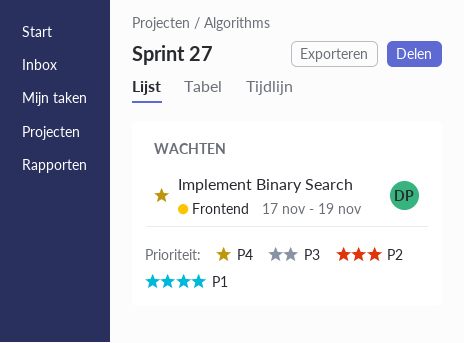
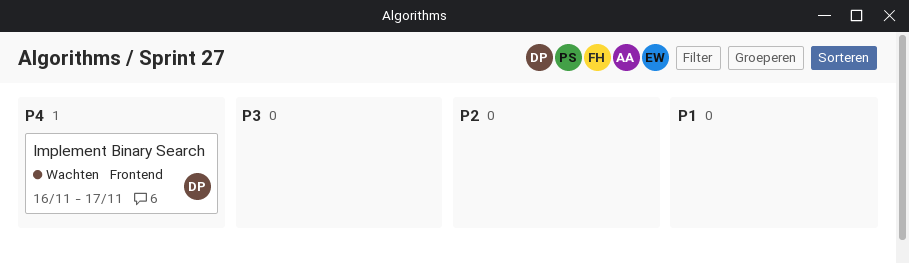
Implement Binary Search, start: Nov 17 -> Nov 16
Implement Binary Search, due: Nov 19 -> Nov 17

